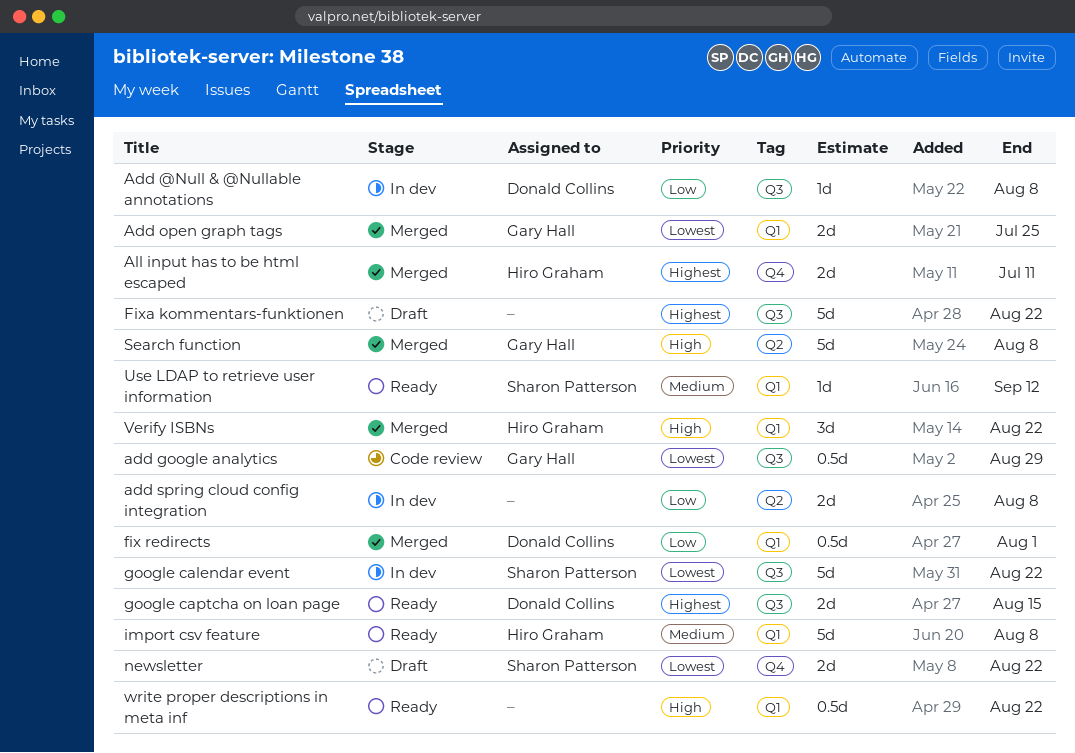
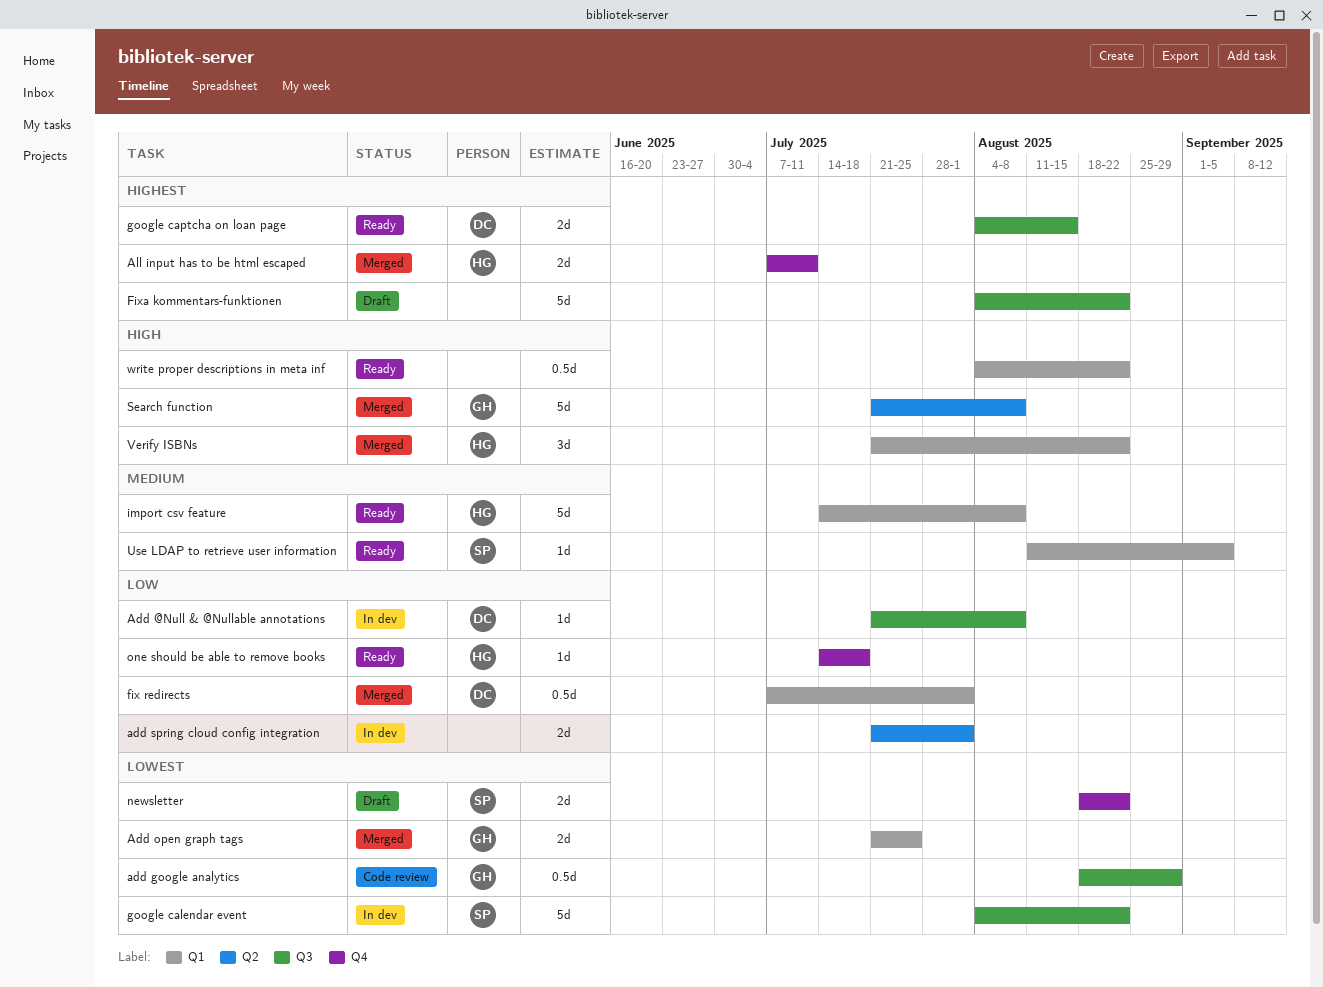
add spring cloud config integration, due: Aug 8 -> Aug 1
one should be able to remove books: none -> present
Use LDAP to retrieve user information, due: Sep 12 -> Sep 5

